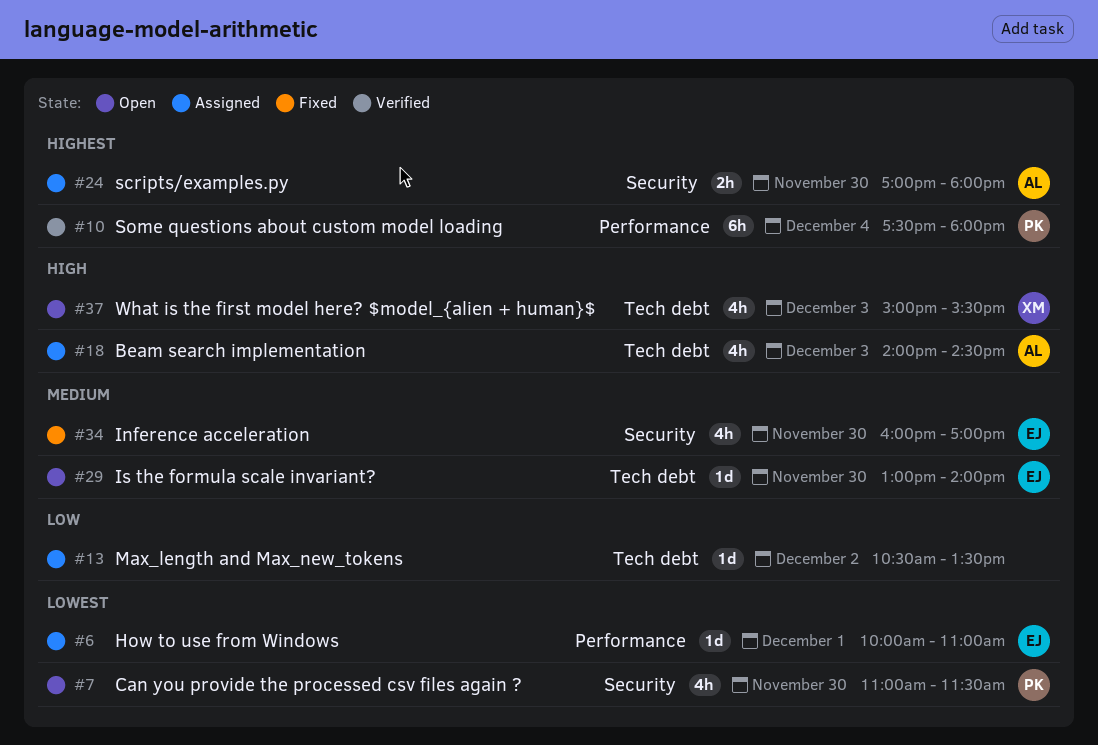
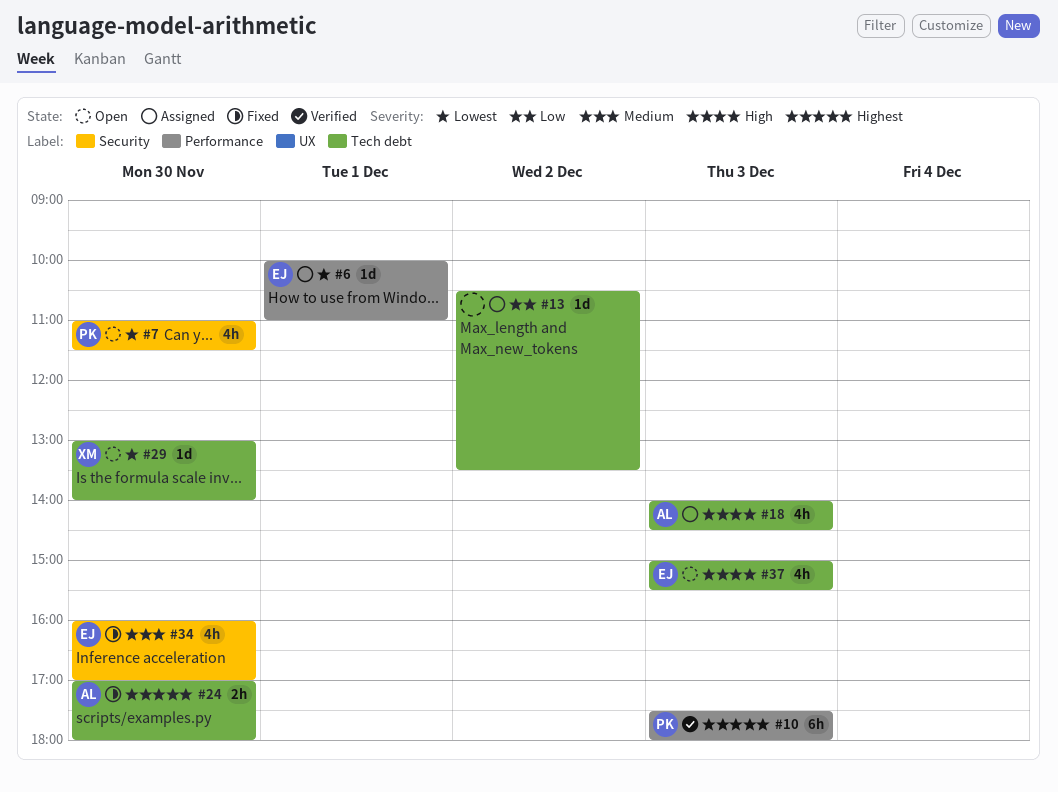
#10, day: Dec 4 -> Dec 3
#24, status: Assigned -> Fixed
#24, label: Security -> Tech debt
#29, owner: EJ -> XM
#29, priority: Medium -> Lowest
#37, owner: XM -> EJ

